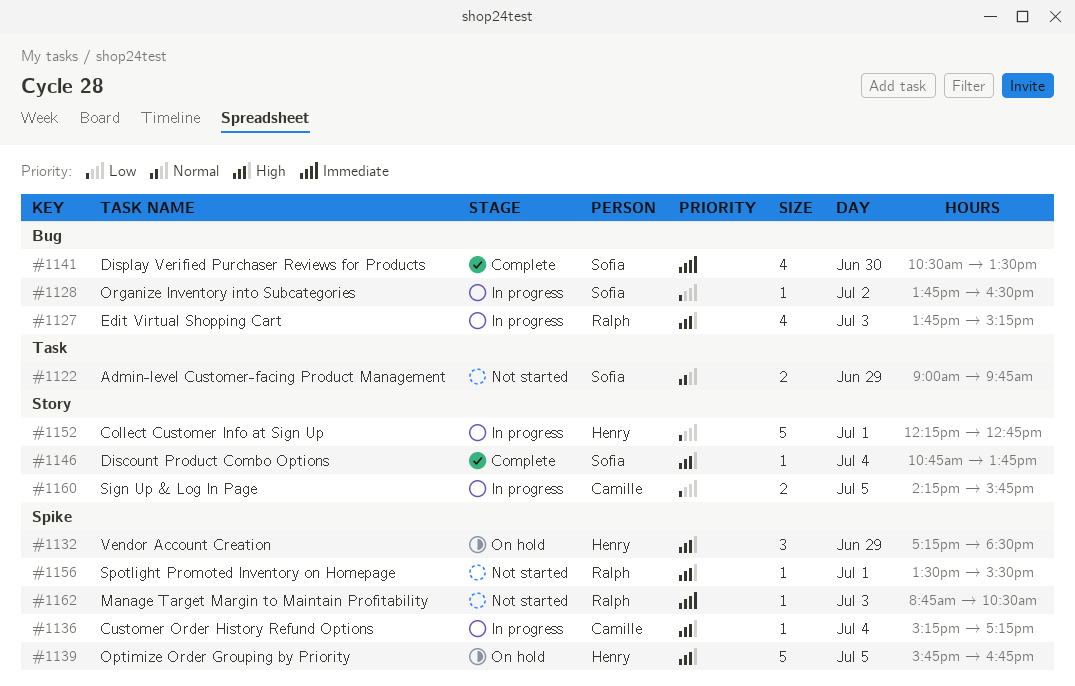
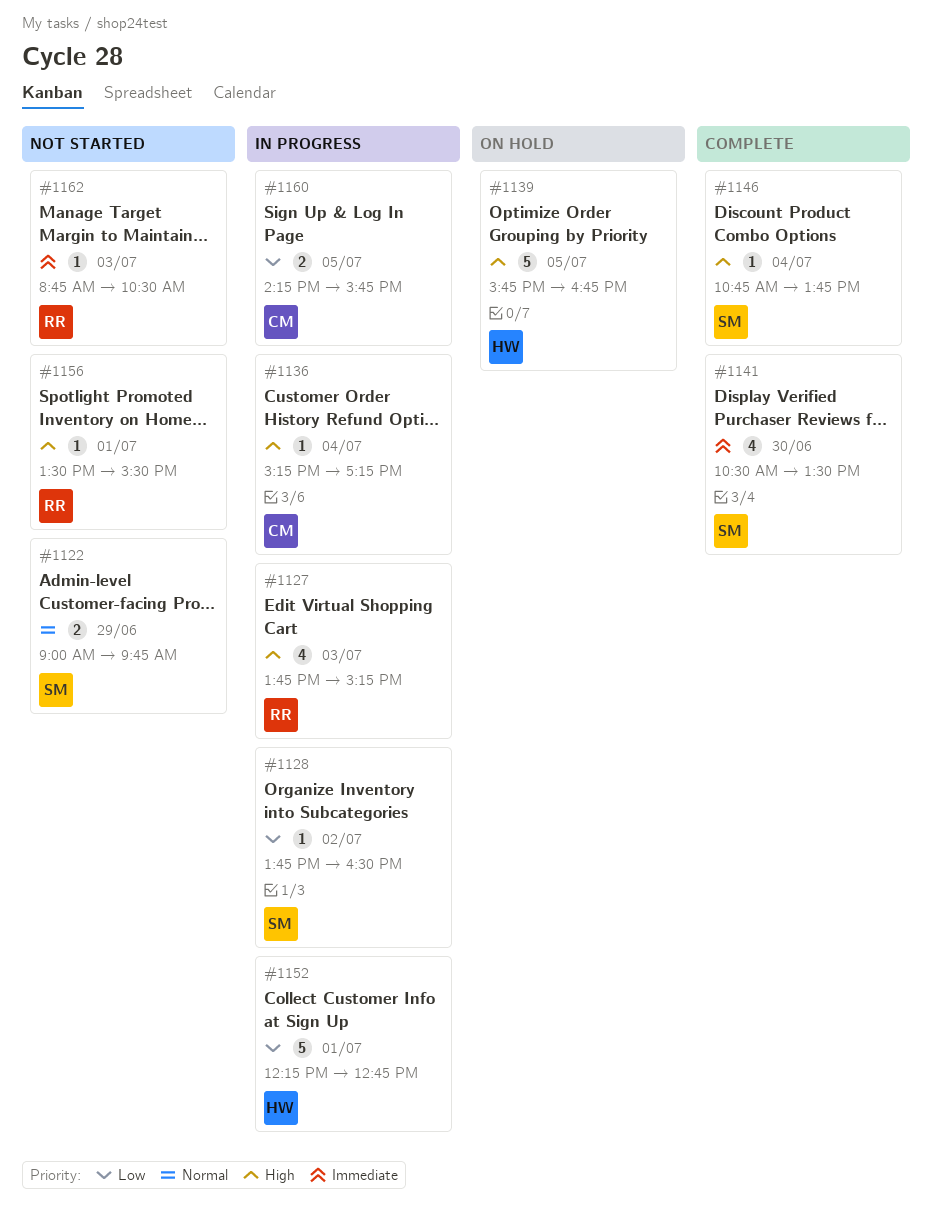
#1132: present -> none

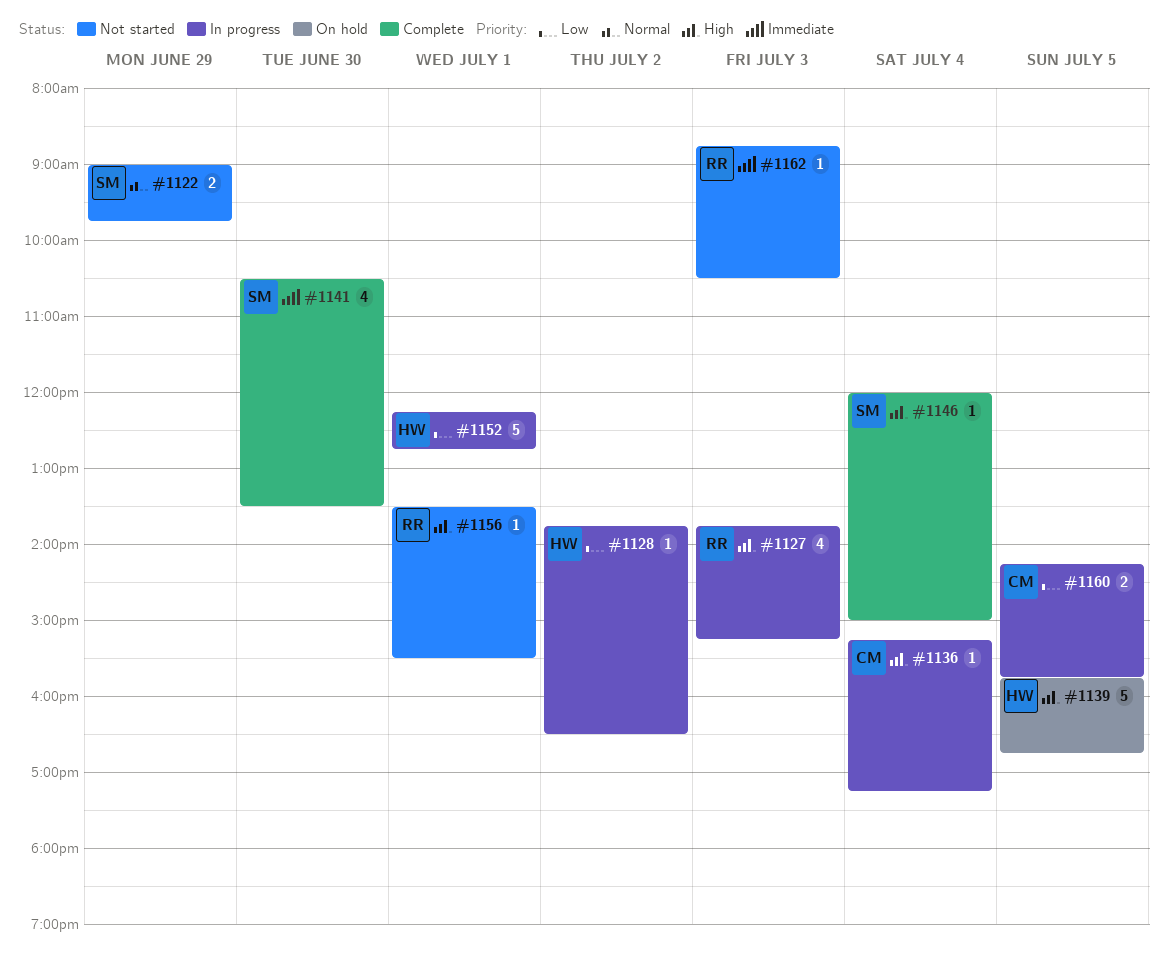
#1128, owner: SM -> HW
#1146, begins: 10:45 -> 12:00
#1146, ends: 13:45 -> 15:00

